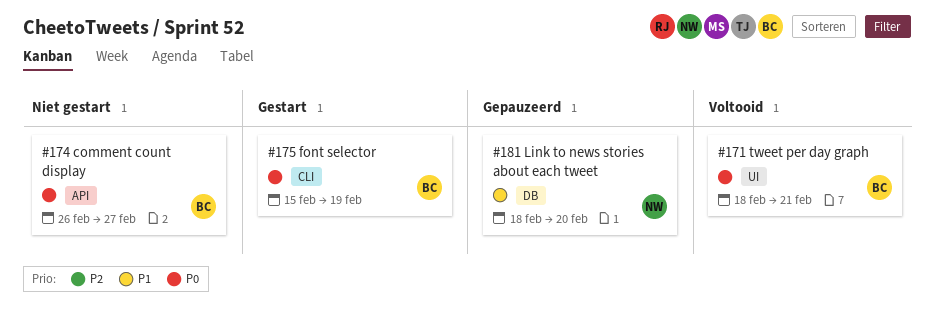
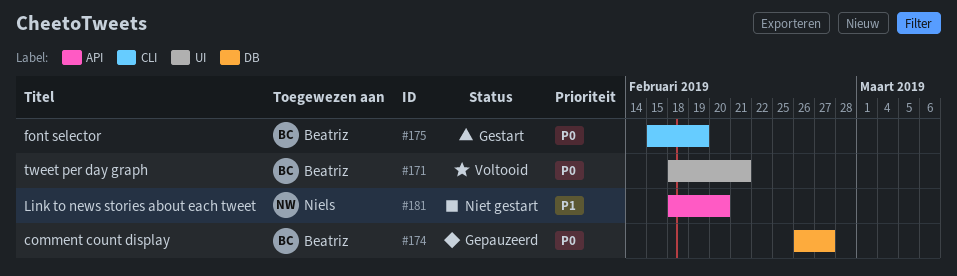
#174, status: Niet gestart -> Gepauzeerd
#174, label: API -> DB
#181, status: Gepauzeerd -> Niet gestart
#181, label: DB -> API

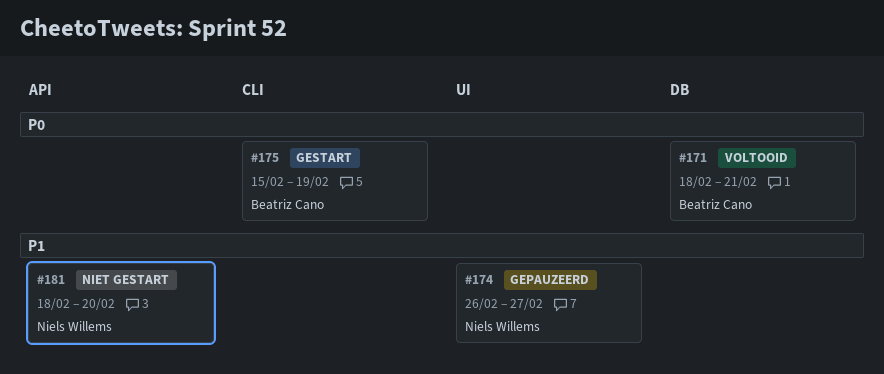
#171, label: UI -> DB
#174, owner: Beatriz Cano -> Niels Willems
#174, priority: P0 -> P1
#174, label: DB -> UI

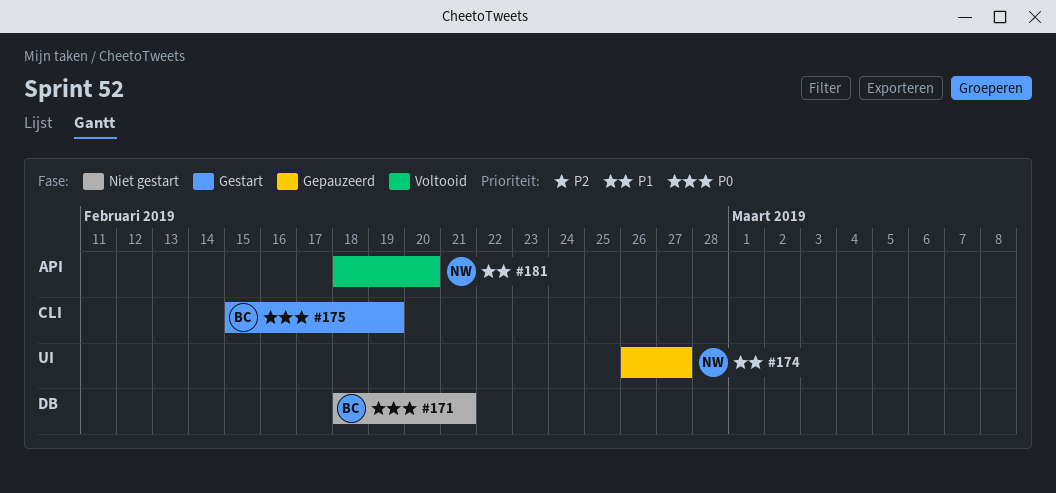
#171, status: Voltooid -> Niet gestart
#181, status: Niet gestart -> Voltooid

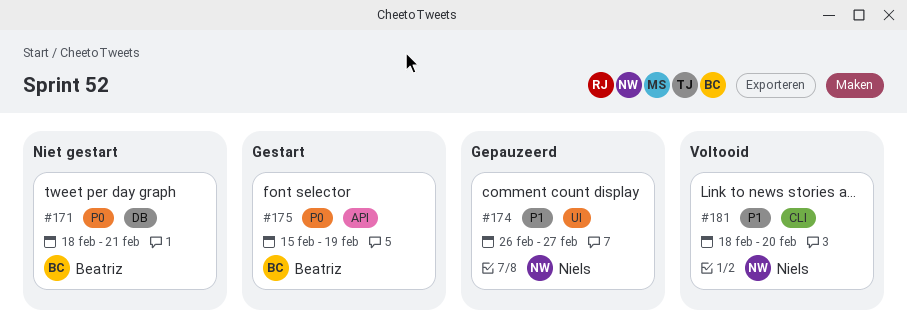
#175, label: CLI -> API
#181, label: API -> CLI

